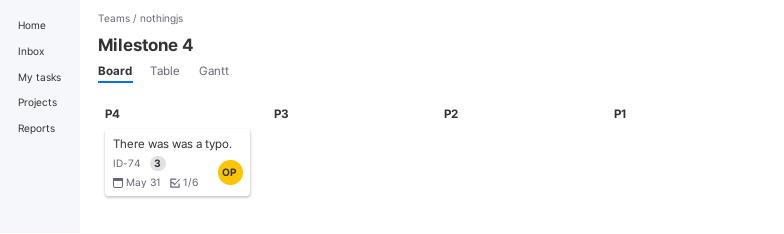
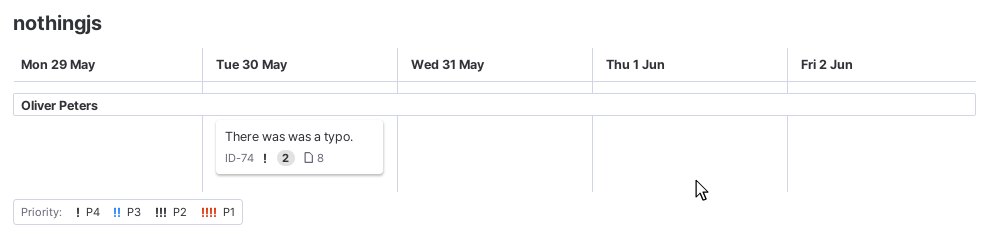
ID-74, estimate: 3 -> 2
ID-74, due: May 31 -> May 30

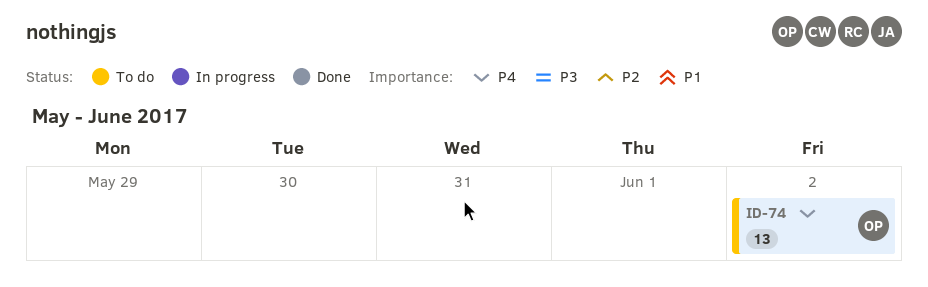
ID-74, estimate: 2 -> 13
ID-74, due: May 30 -> Jun 2

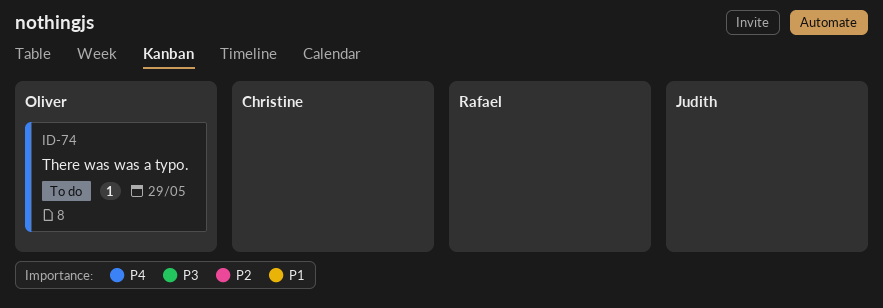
ID-74, estimate: 13 -> 1
ID-74, due: Jun 2 -> May 29

